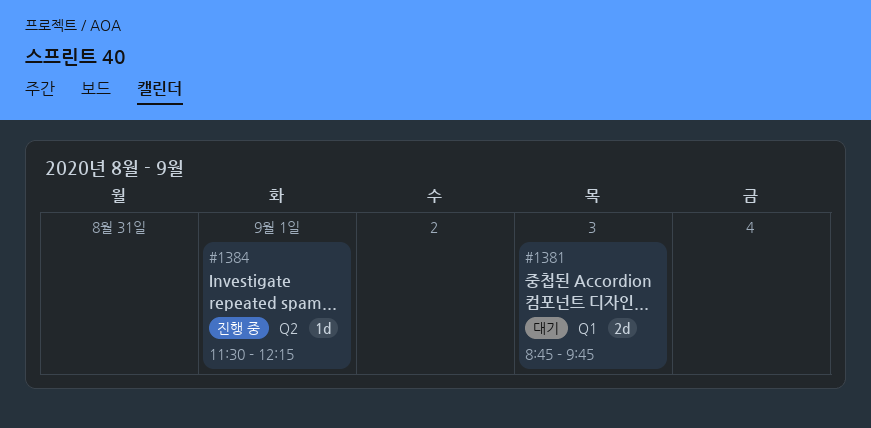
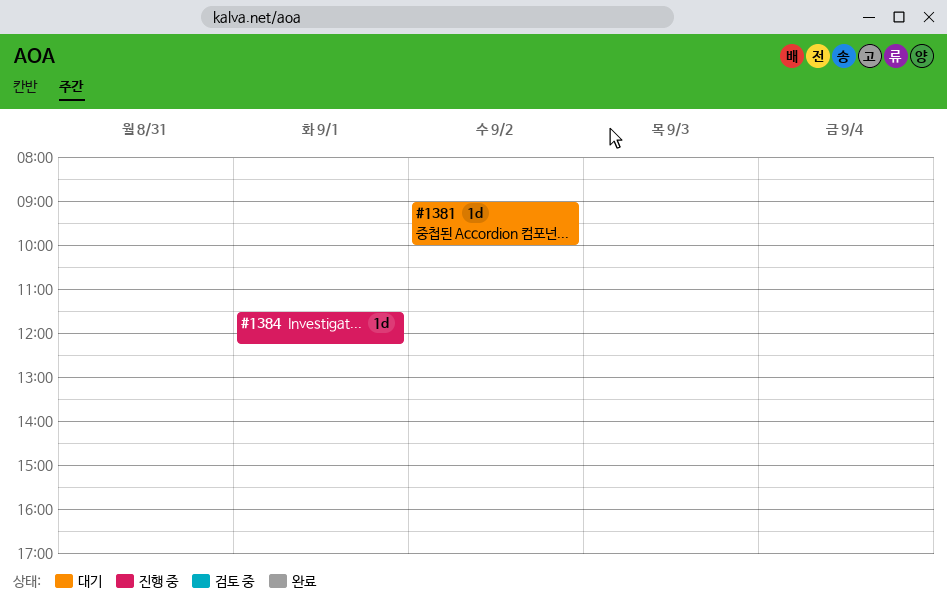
#1381, estimate: 2d -> 1d
#1381, day: Sep 3 -> Sep 2
#1381, begins: 08:45 -> 09:00
#1381, ends: 09:45 -> 10:00

